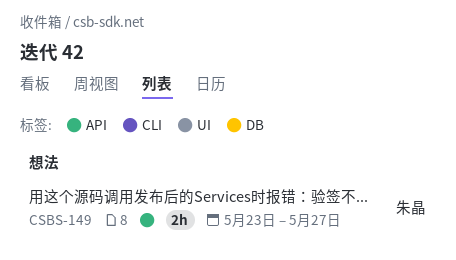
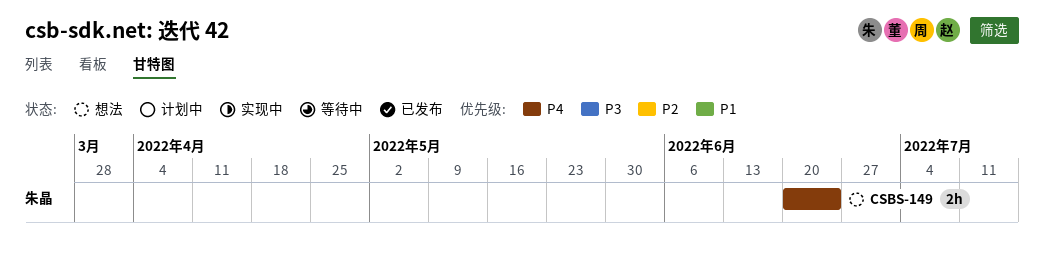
CSBS-149, start: May 23 -> Jun 20
CSBS-149, due: May 27 -> Jun 24

